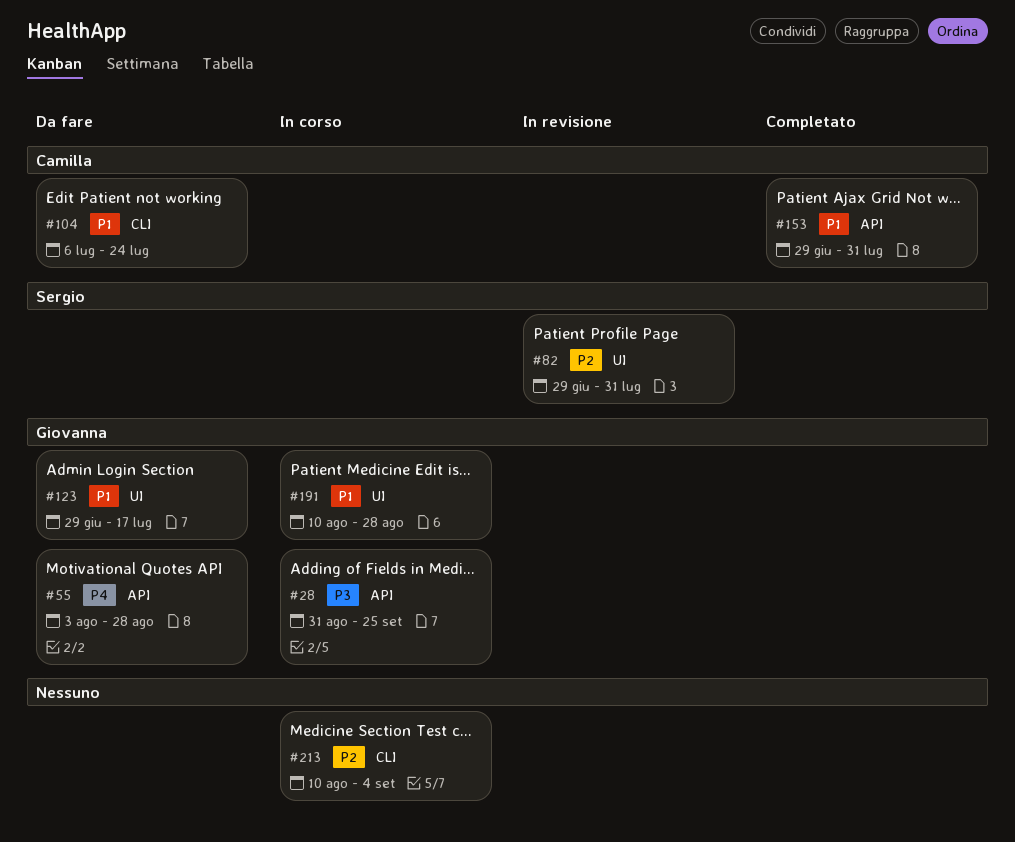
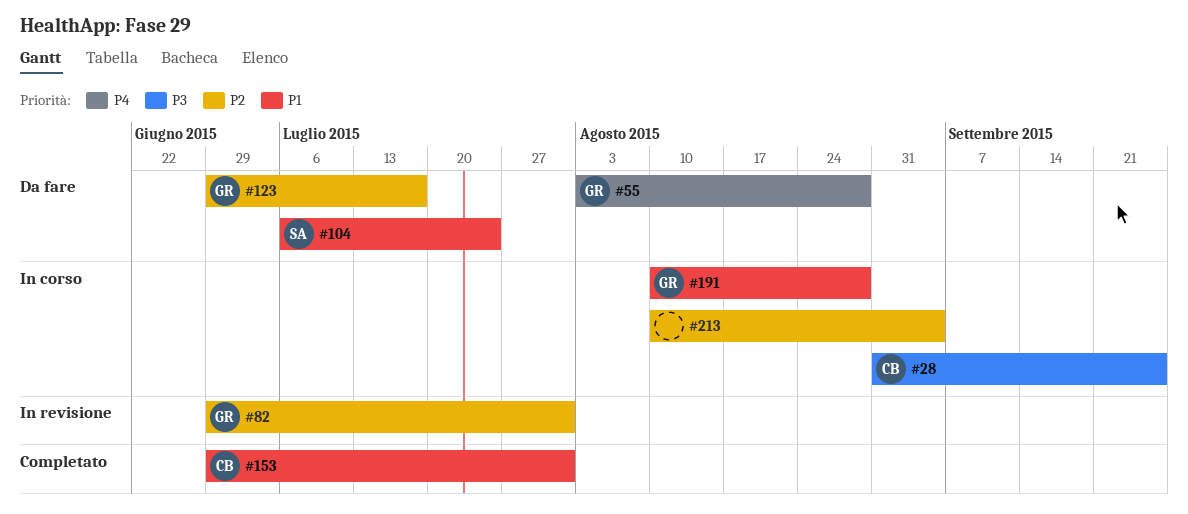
#28, owner: Giovanna -> Camilla
#82, owner: Sergio -> Giovanna
#104, owner: Camilla -> Sergio
#123, priority: P1 -> P2

